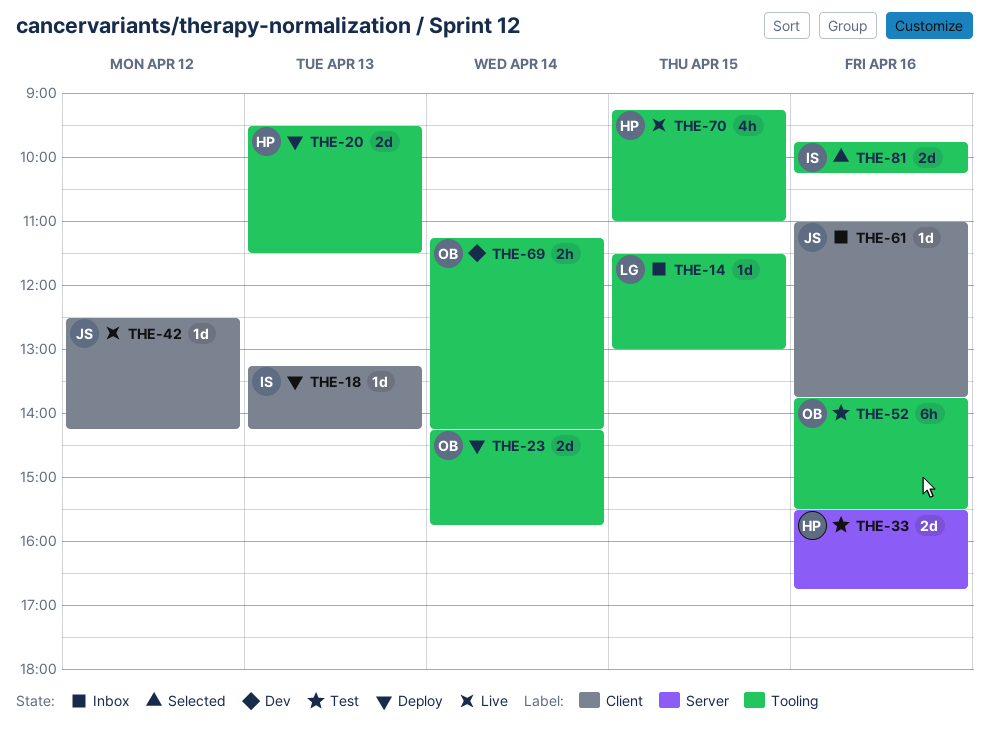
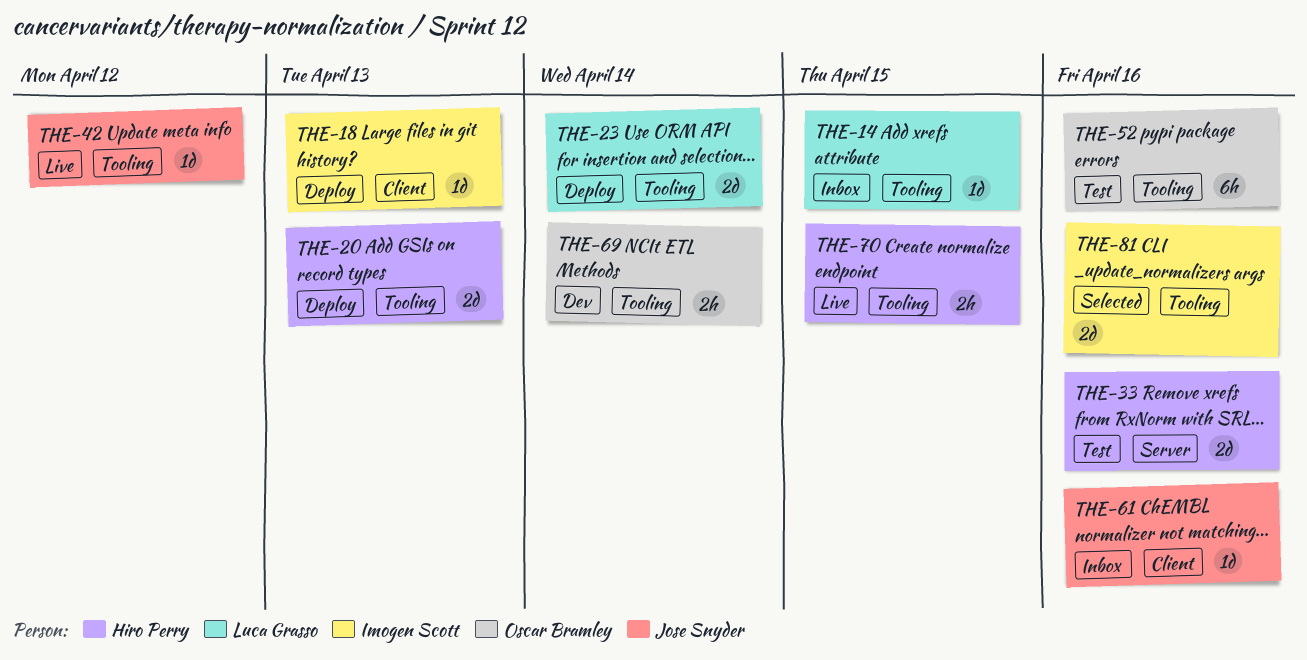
THE-23, owner: Oscar Bramley -> Luca Grasso
THE-42, label: Client -> Tooling
THE-70, estimate: 4h -> 2h

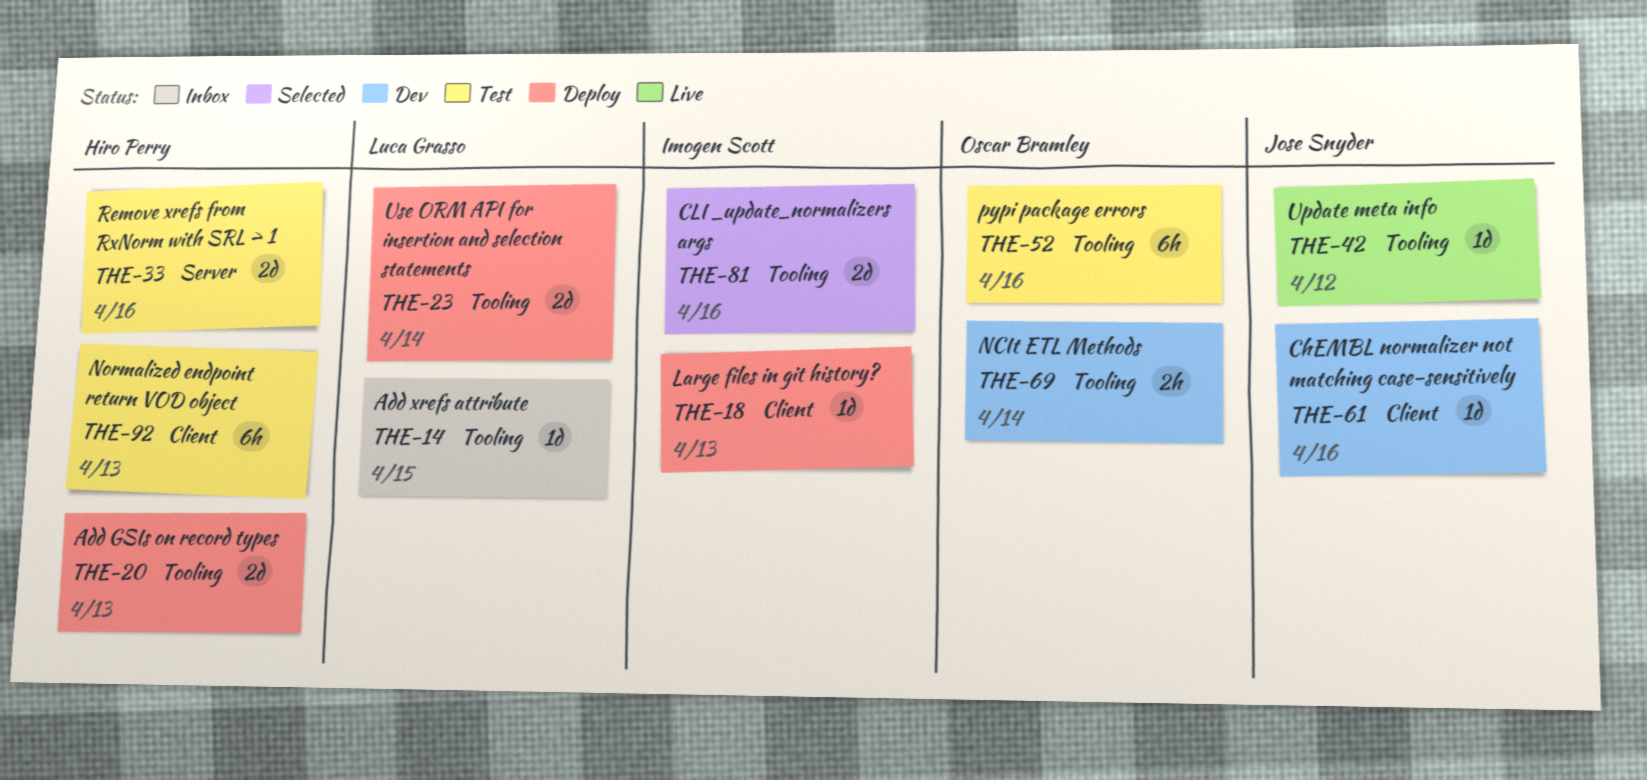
THE-61, status: Inbox -> Dev
THE-70: present -> none
THE-92: none -> present

